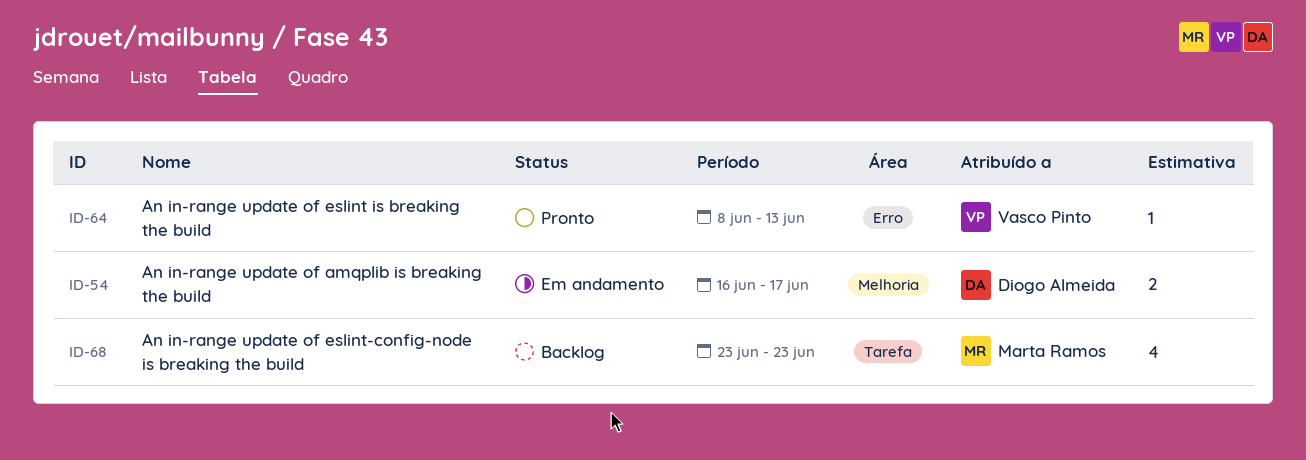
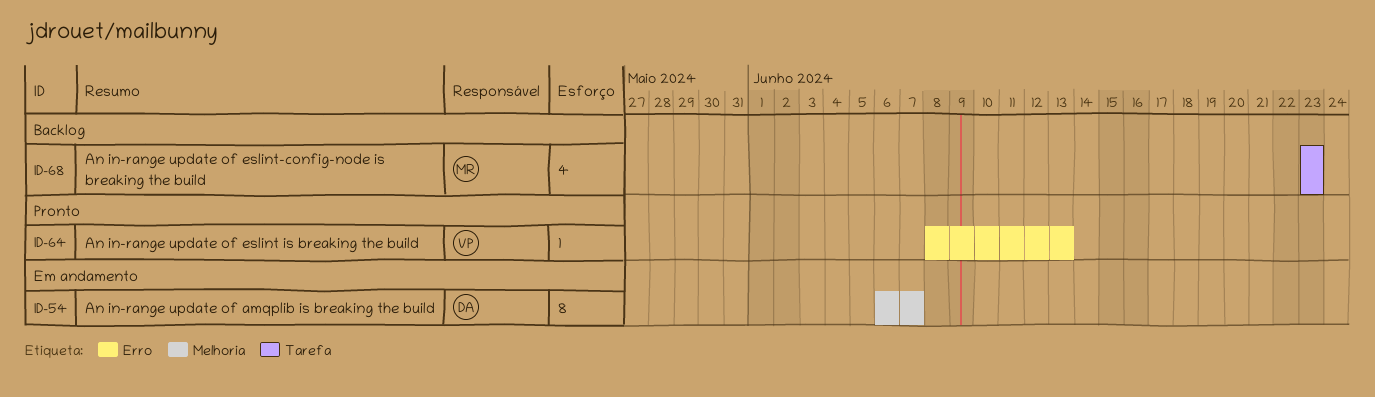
ID-54, estimate: 2 -> 8
ID-54, start: Jun 16 -> Jun 6
ID-54, due: Jun 17 -> Jun 7

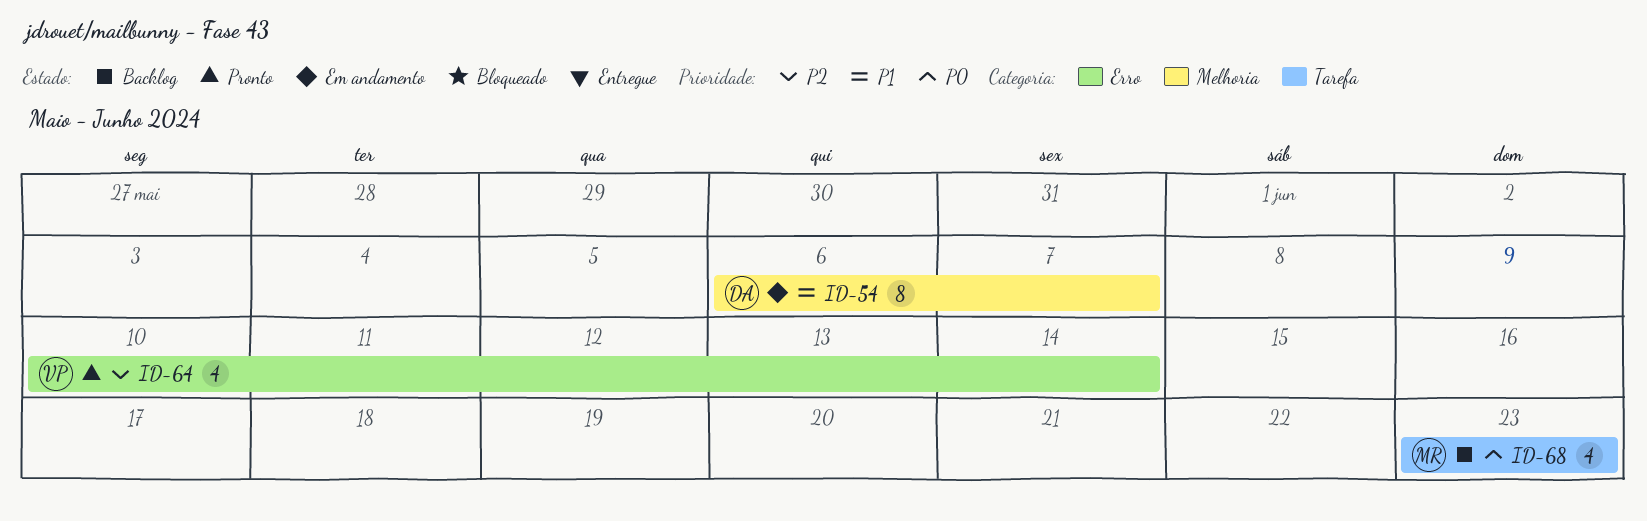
ID-64, estimate: 1 -> 4
ID-64, start: Jun 8 -> Jun 10
ID-64, due: Jun 13 -> Jun 14

